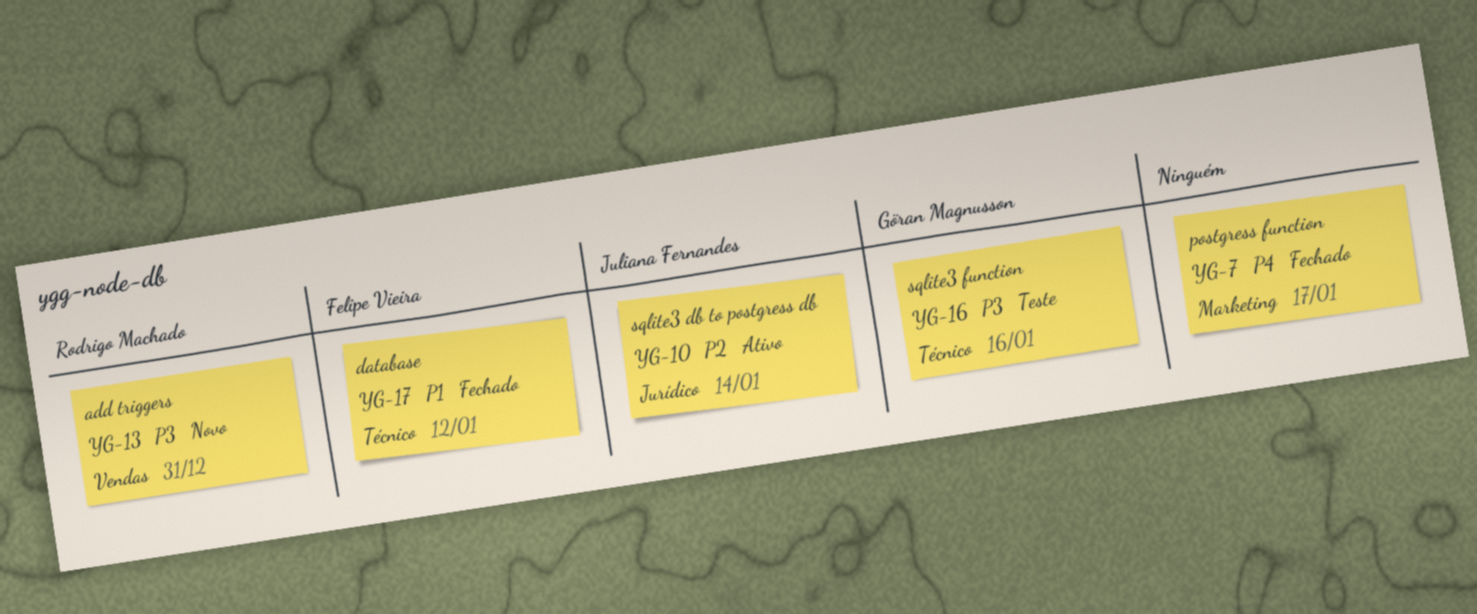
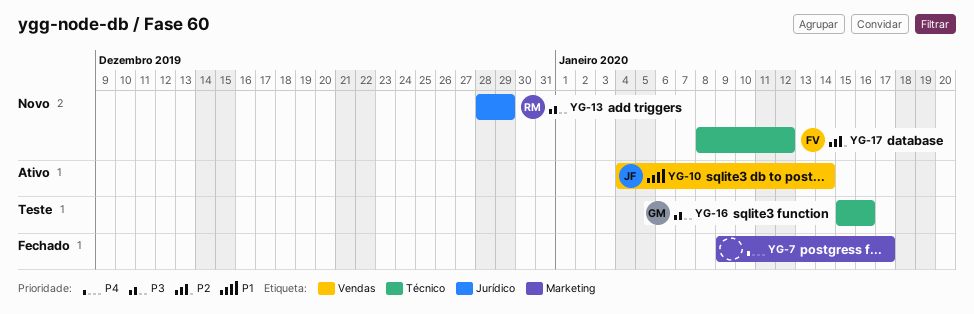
YG-10, priority: P2 -> P1
YG-10, label: Jurídico -> Vendas
YG-13, label: Vendas -> Jurídico
YG-13, due: Dec 31 -> Dec 29
YG-17, status: Fechado -> Novo
YG-17, priority: P1 -> P2

